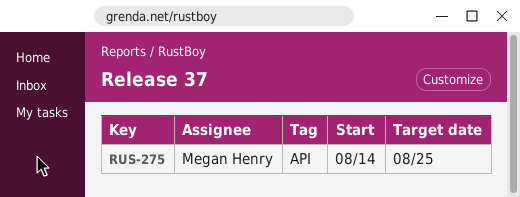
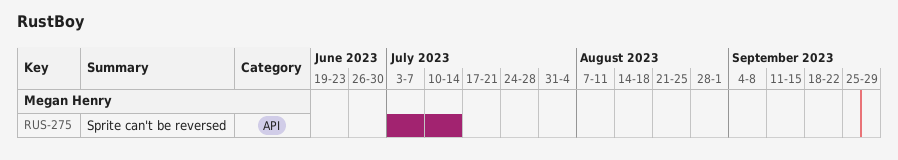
RUS-275, start: Aug 14 -> Jul 3
RUS-275, due: Aug 25 -> Jul 14

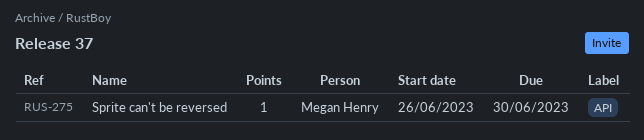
RUS-275, start: Jul 3 -> Jun 26
RUS-275, due: Jul 14 -> Jun 30

